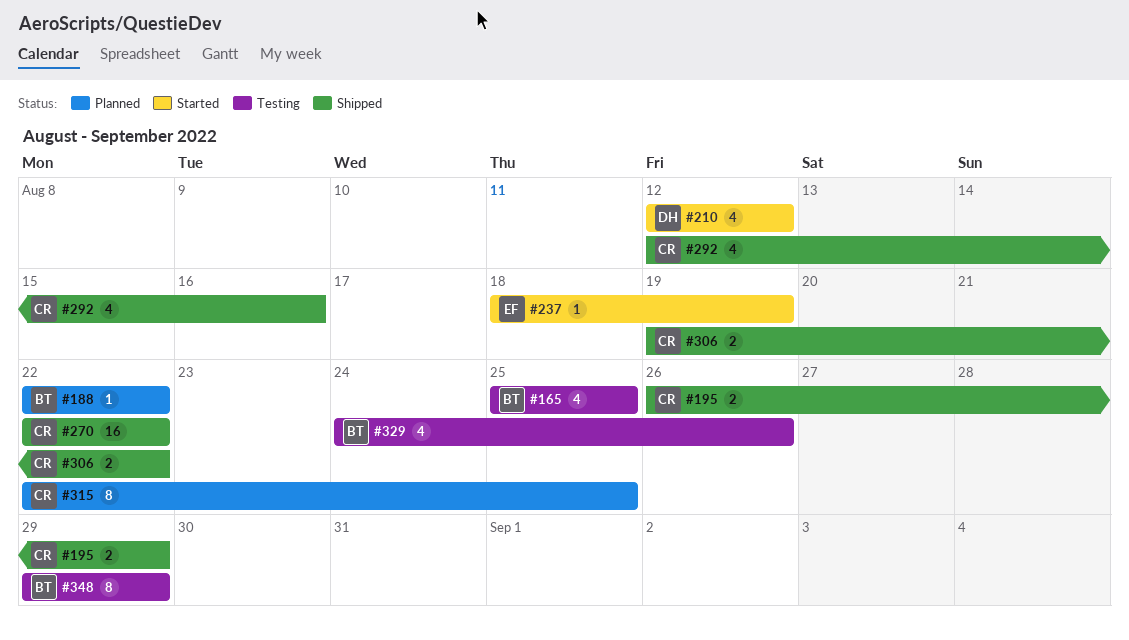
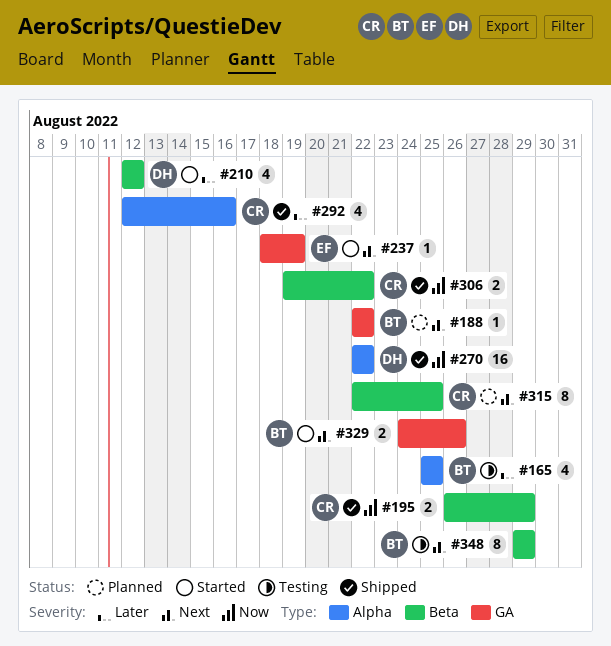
#270, owner: CR -> DH
#329, status: Testing -> Started
#329, estimate: 4 -> 2

